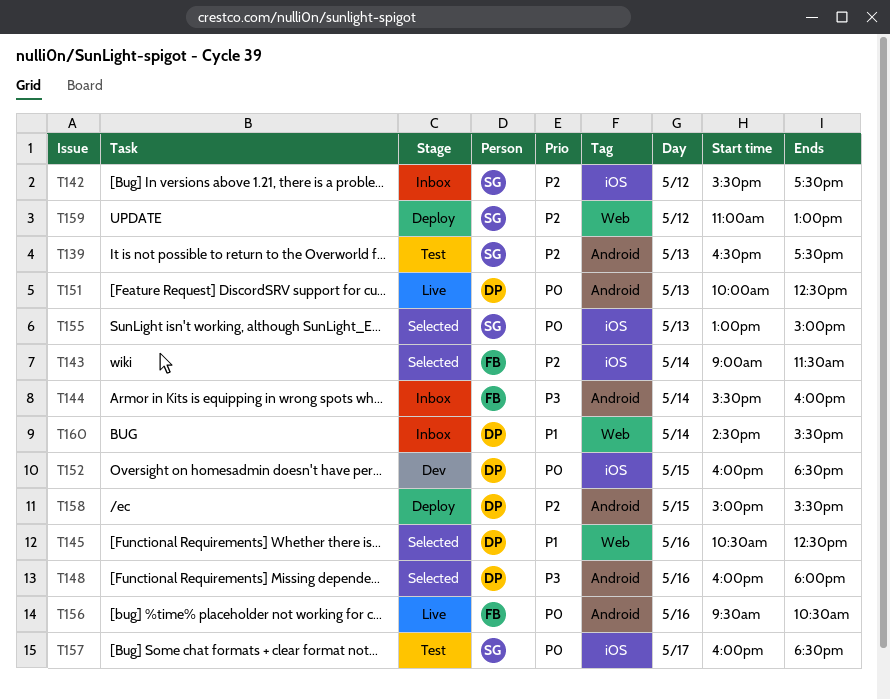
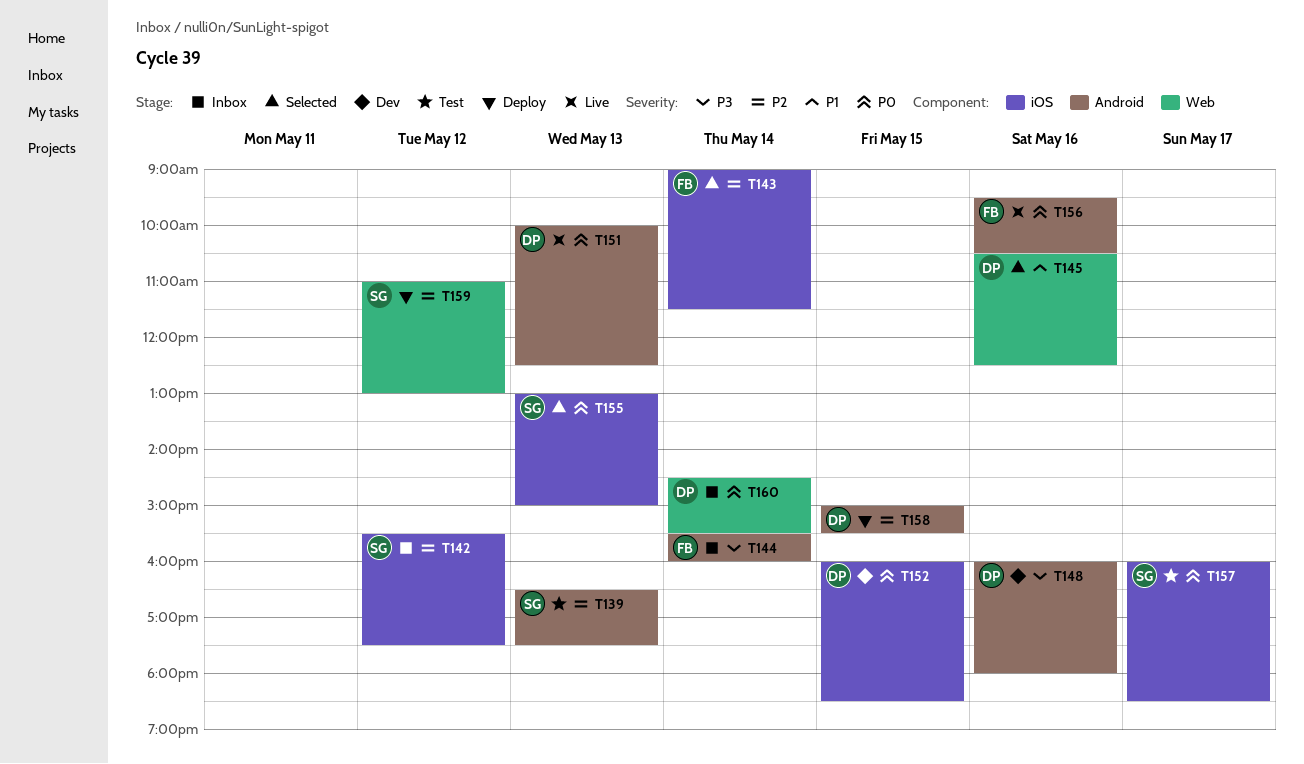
T148, status: Selected -> Dev
T160, priority: P1 -> P0

